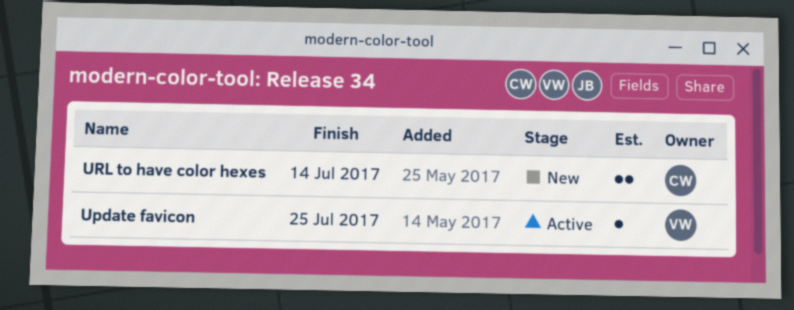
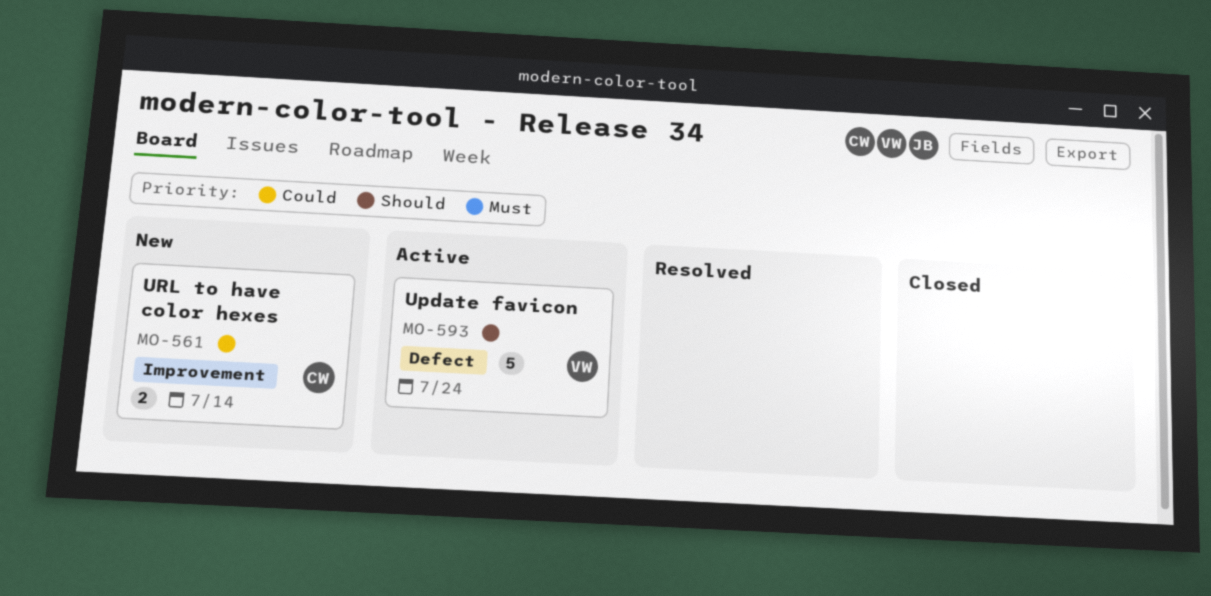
Update favicon, estimate: 1 -> 5
Update favicon, due: Jul 25 -> Jul 24

